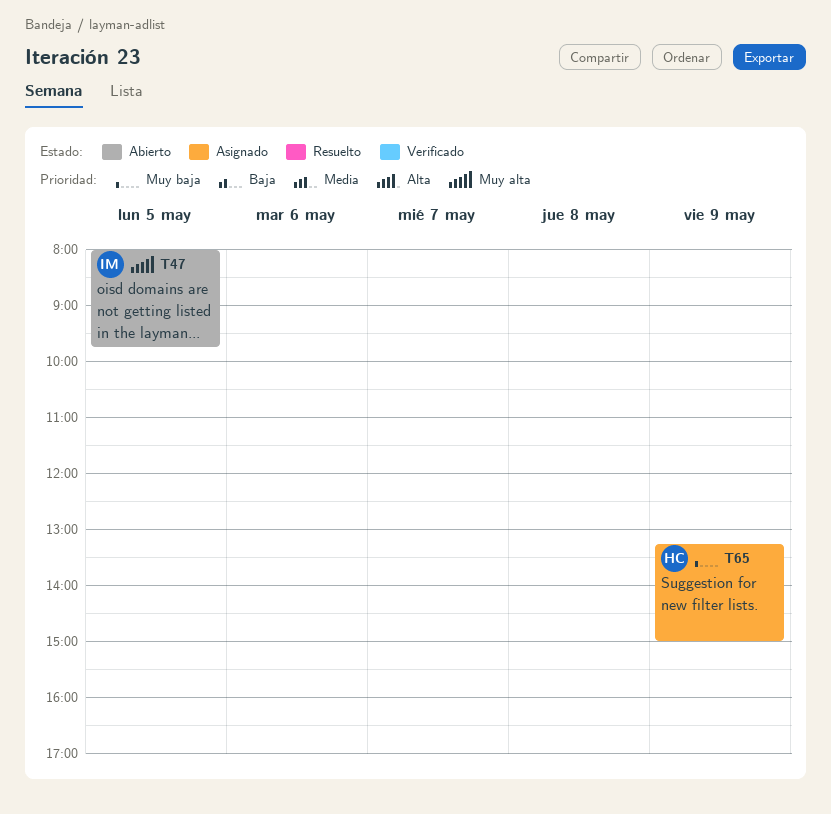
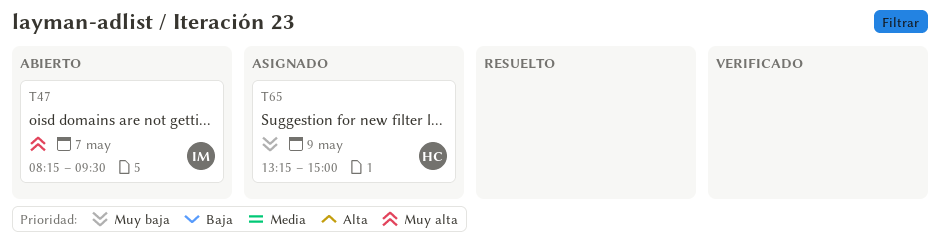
T47, day: May 5 -> May 7
T47, begins: 08:00 -> 08:15
T47, ends: 09:45 -> 09:30

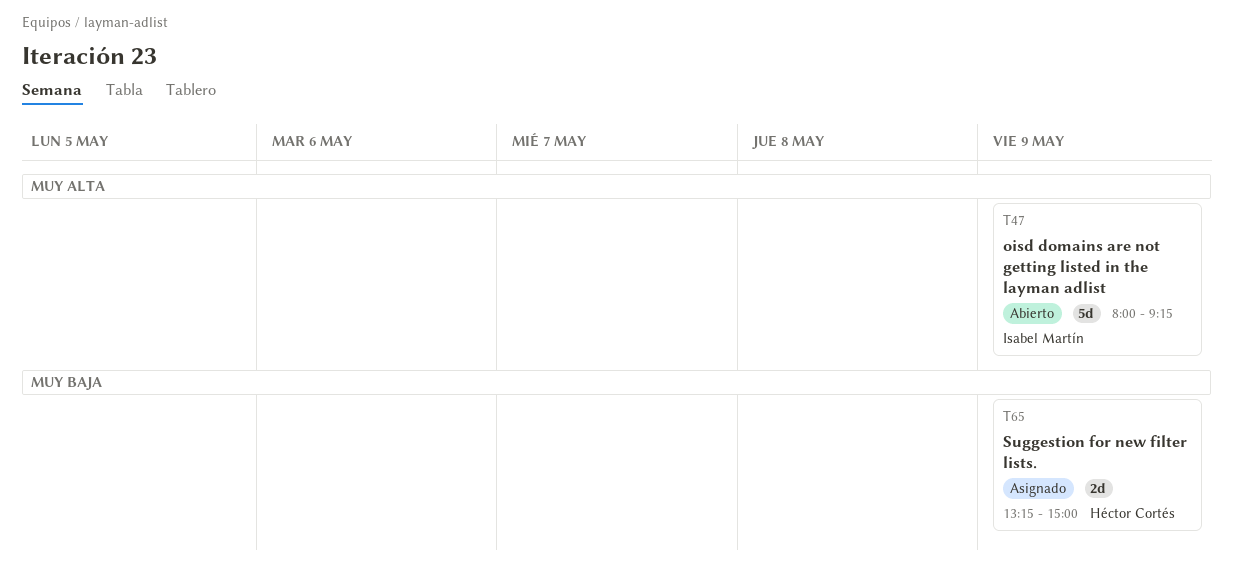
T47, day: May 7 -> May 9
T47, begins: 08:15 -> 08:00
T47, ends: 09:30 -> 09:15

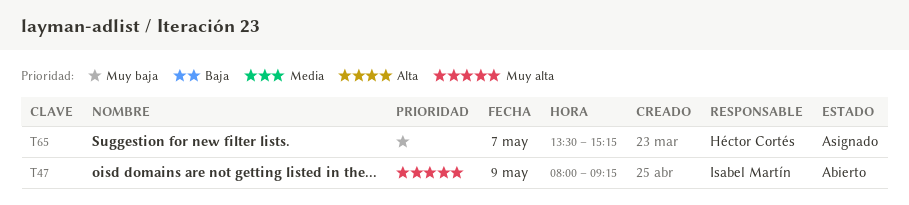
T65, day: May 9 -> May 7
T65, begins: 13:15 -> 13:30
T65, ends: 15:00 -> 15:15

